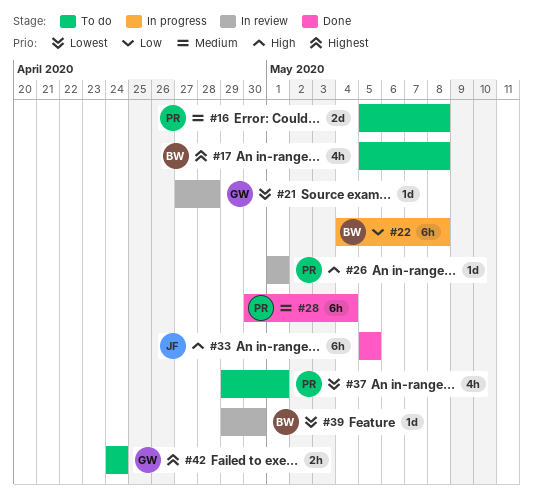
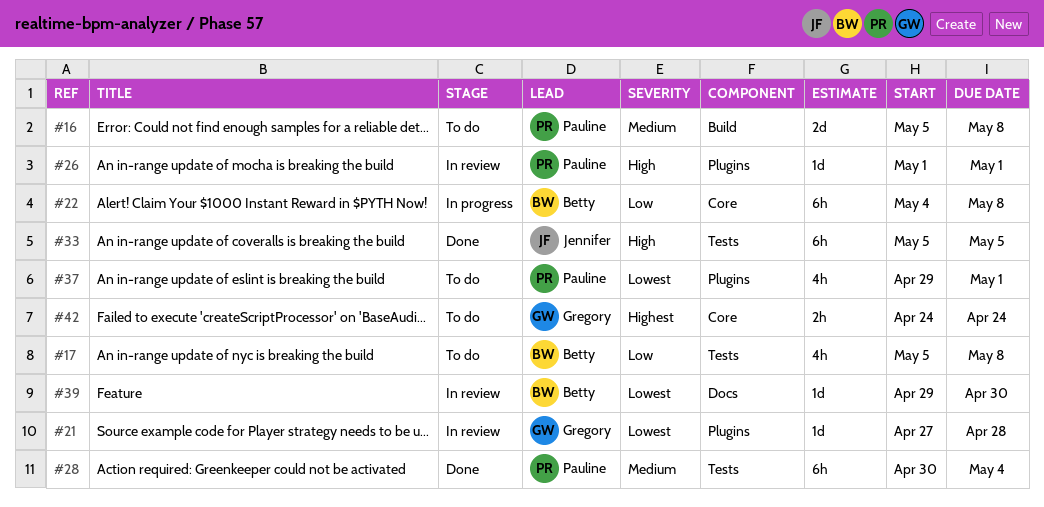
#17, priority: Highest -> Low

